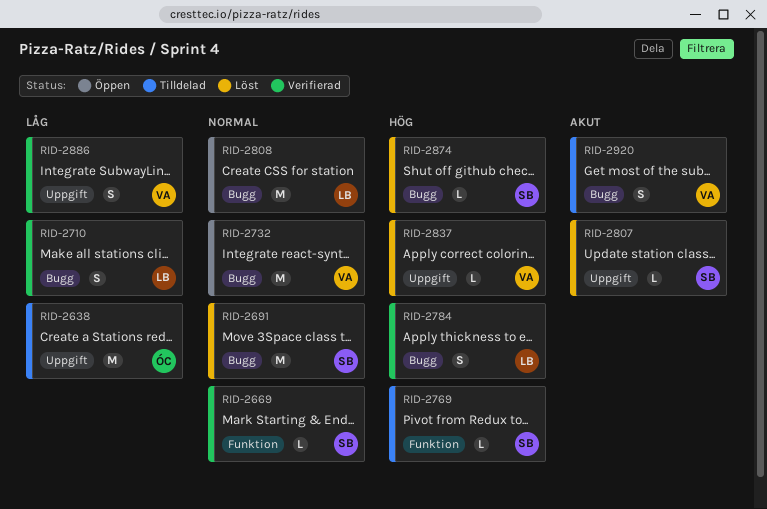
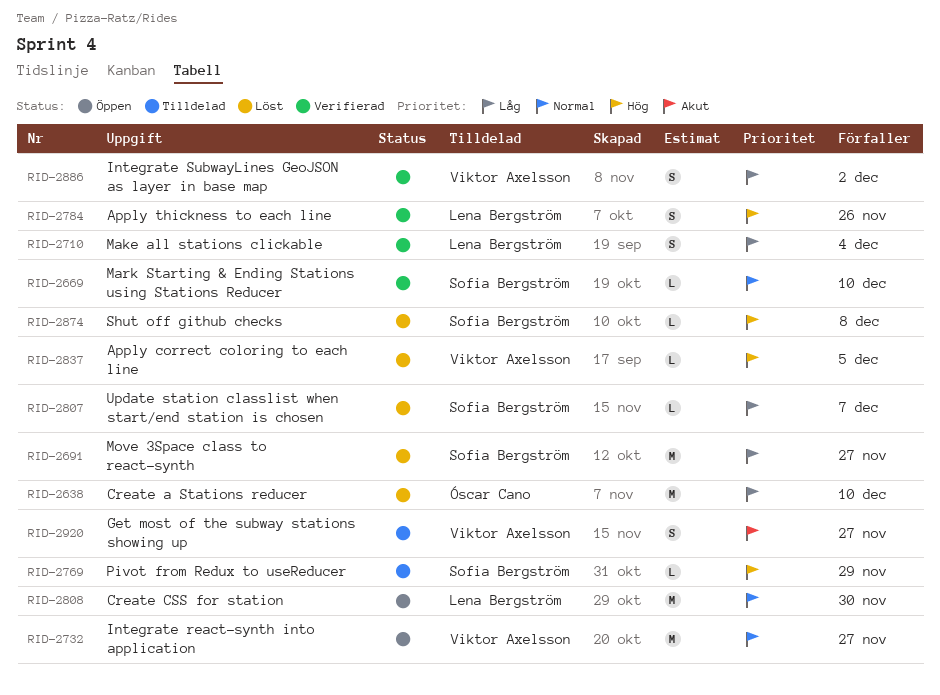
RID-2638, status: Tilldelad -> Löst
RID-2691, priority: Normal -> Låg
RID-2807, priority: Akut -> Låg

